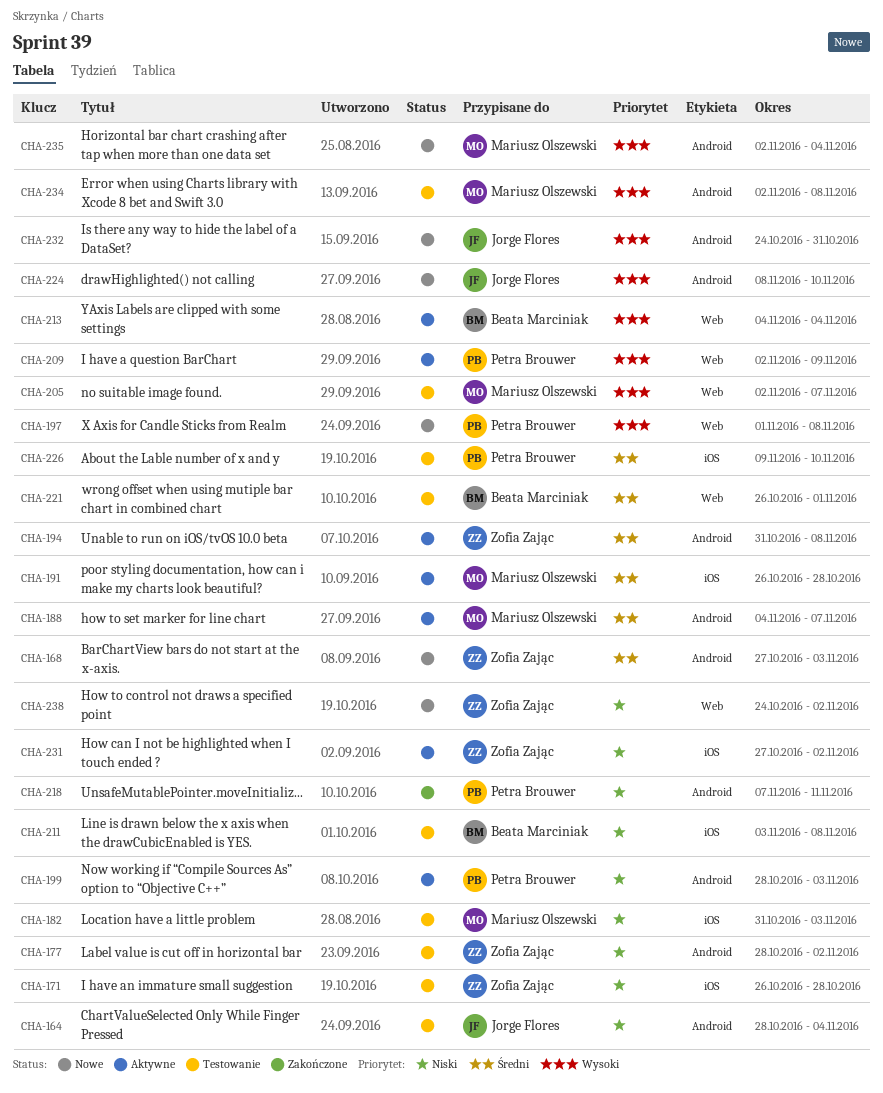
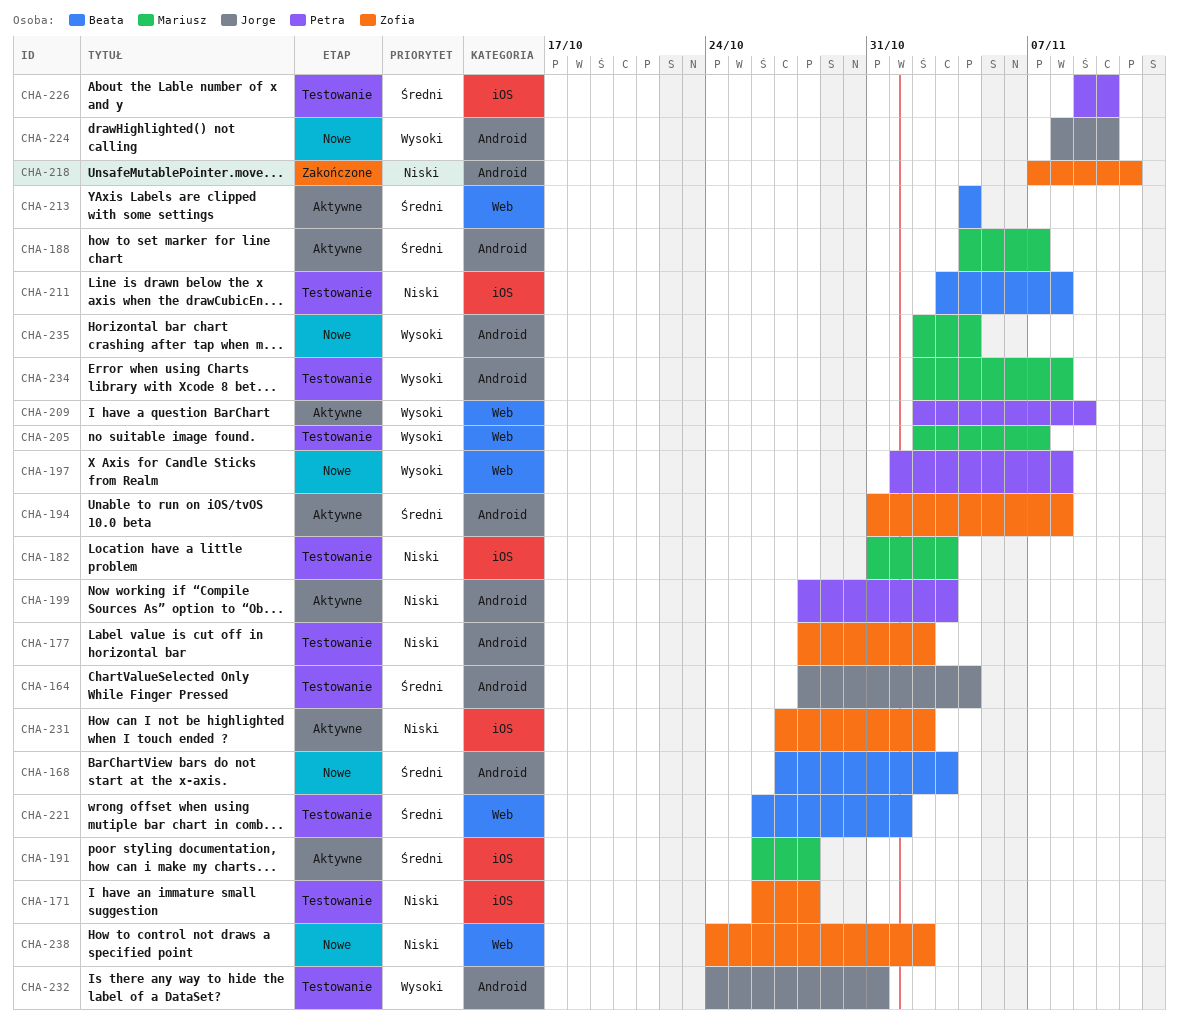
CHA-164, priority: Niski -> Średni
CHA-168, owner: Zofia Zając -> Beata Marciniak
CHA-213, priority: Wysoki -> Średni
CHA-218, owner: Petra Brouwer -> Zofia Zając
CHA-232, status: Nowe -> Testowanie

